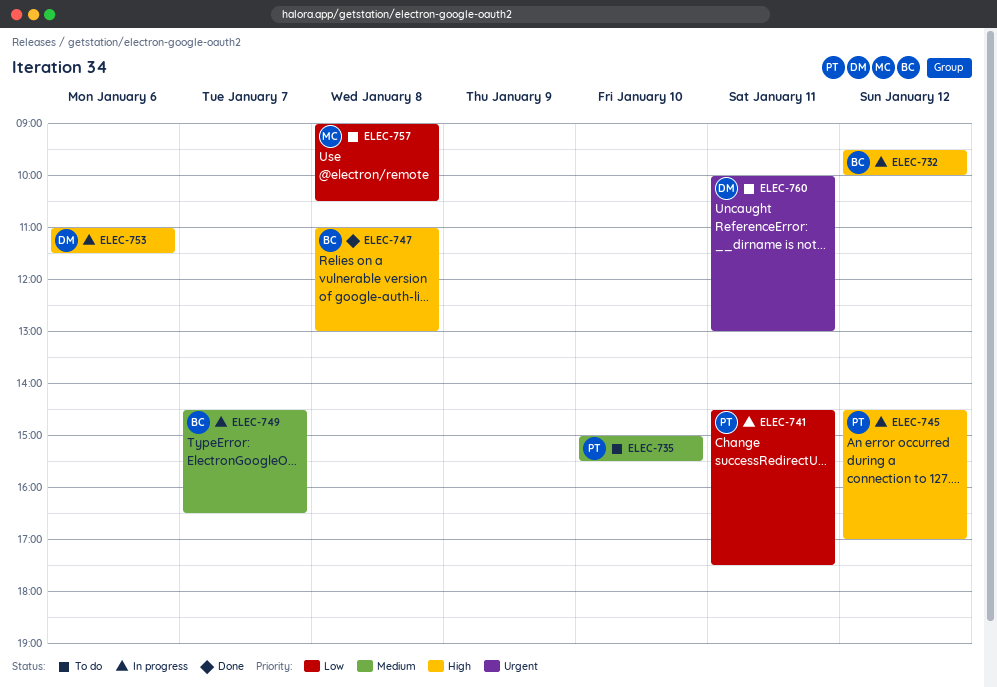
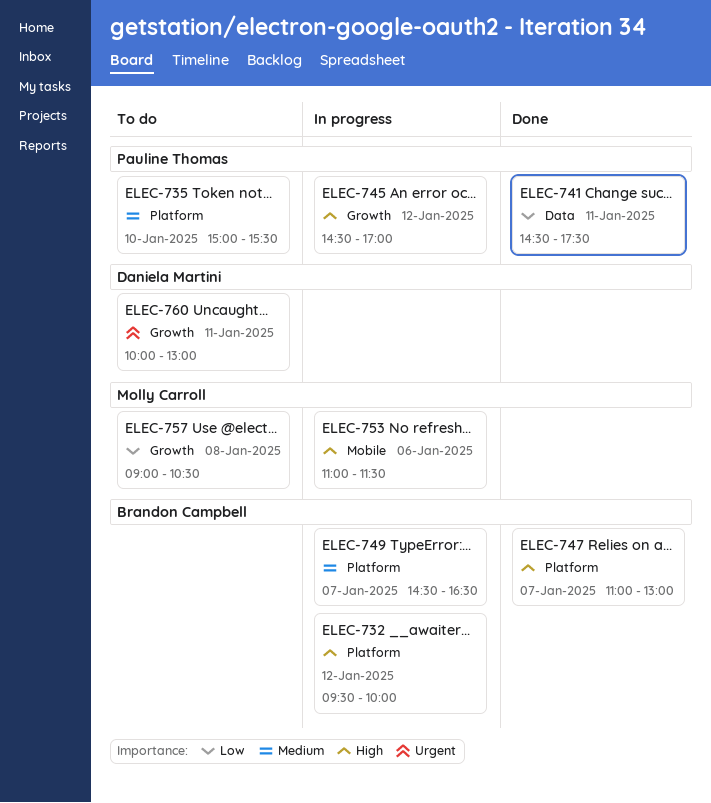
ELEC-741, status: In progress -> Done
ELEC-747, day: Jan 8 -> Jan 7
ELEC-753, owner: Daniela Martini -> Molly Carroll

